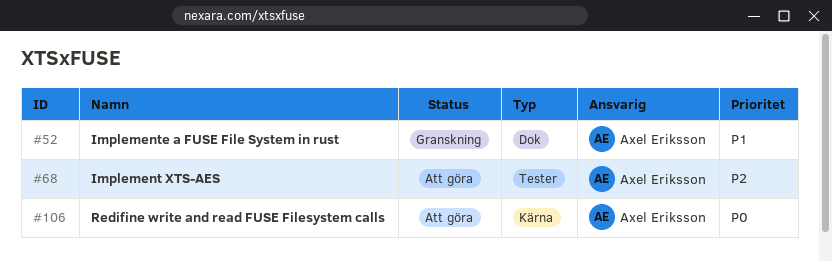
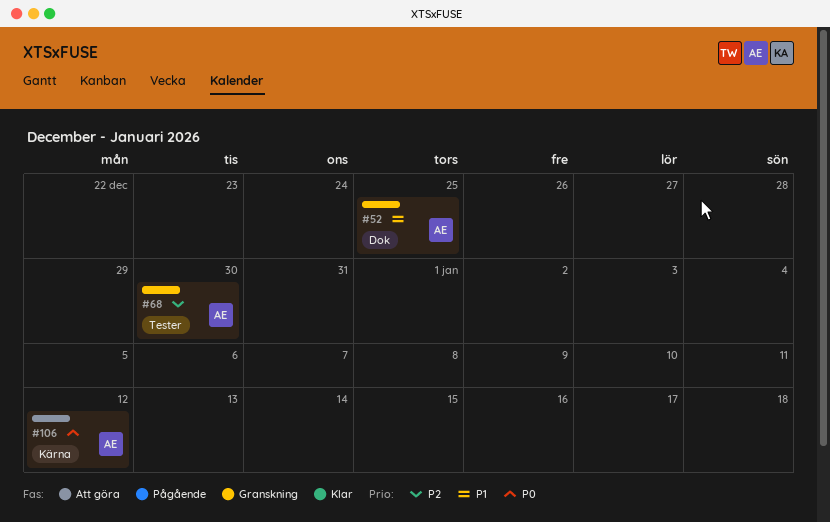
#68, status: Att göra -> Granskning

